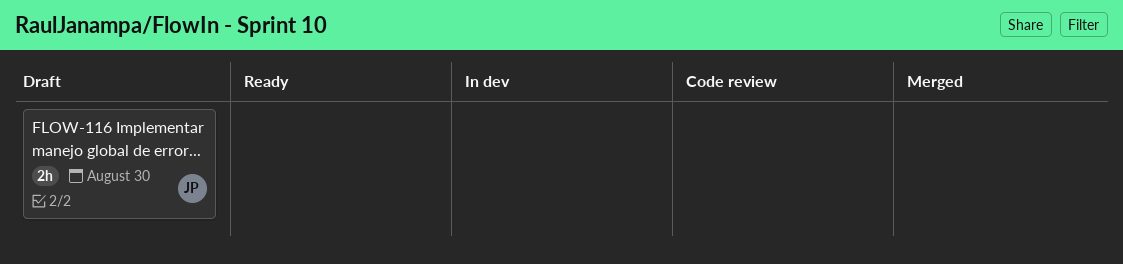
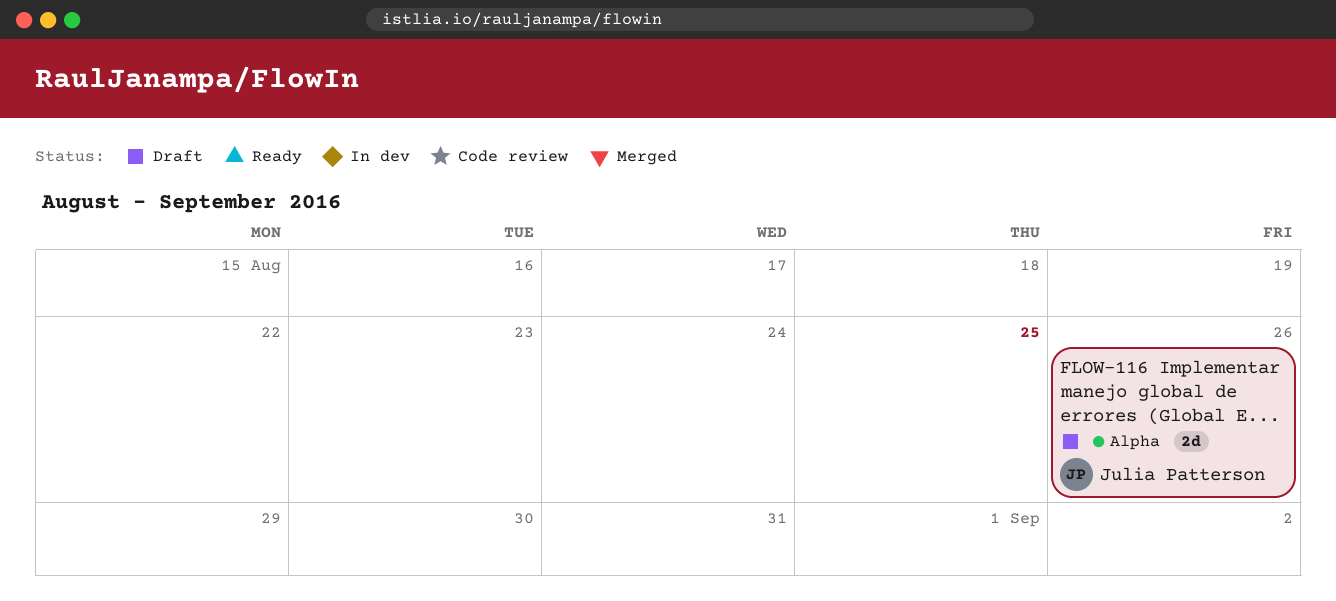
FLOW-116, estimate: 2h -> 2d
FLOW-116, due: Aug 30 -> Aug 26

